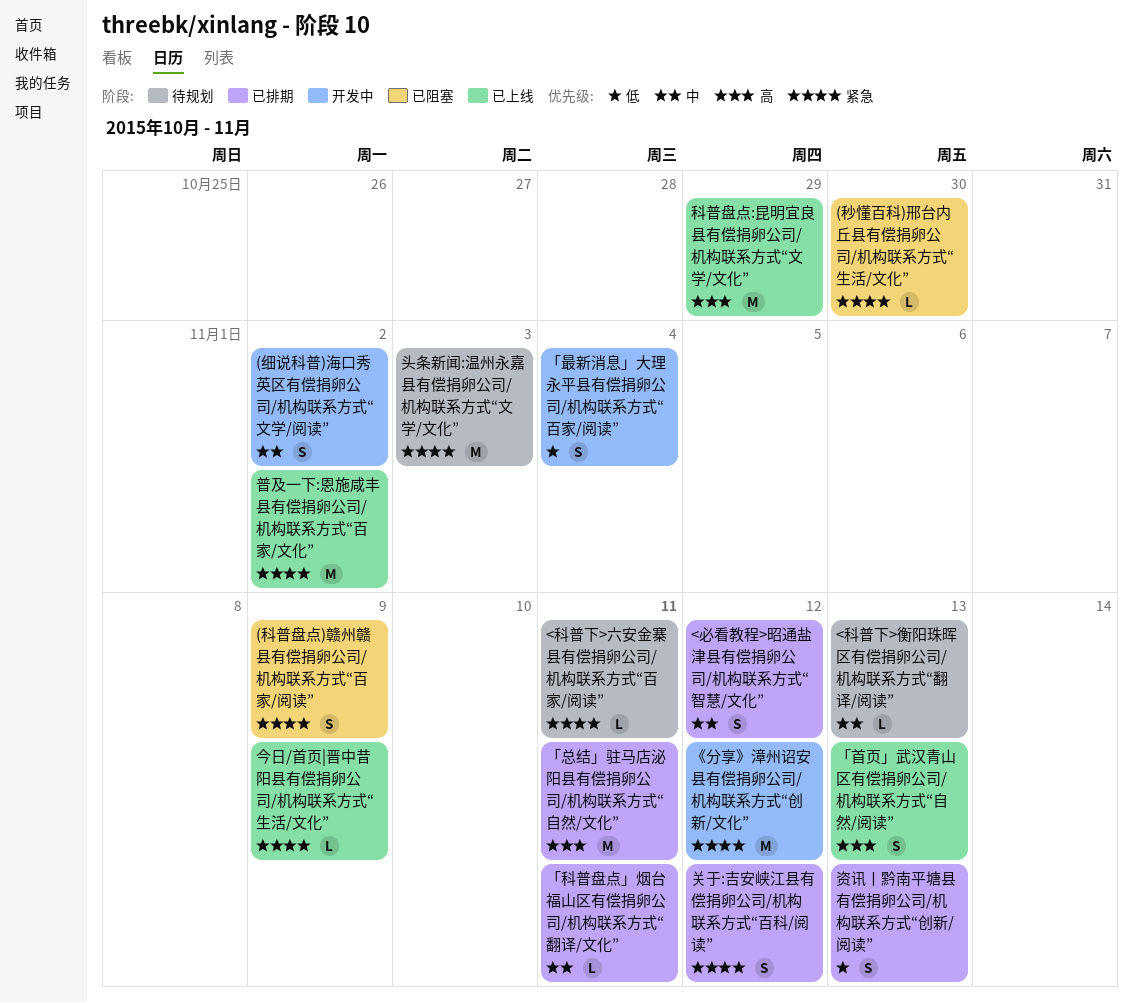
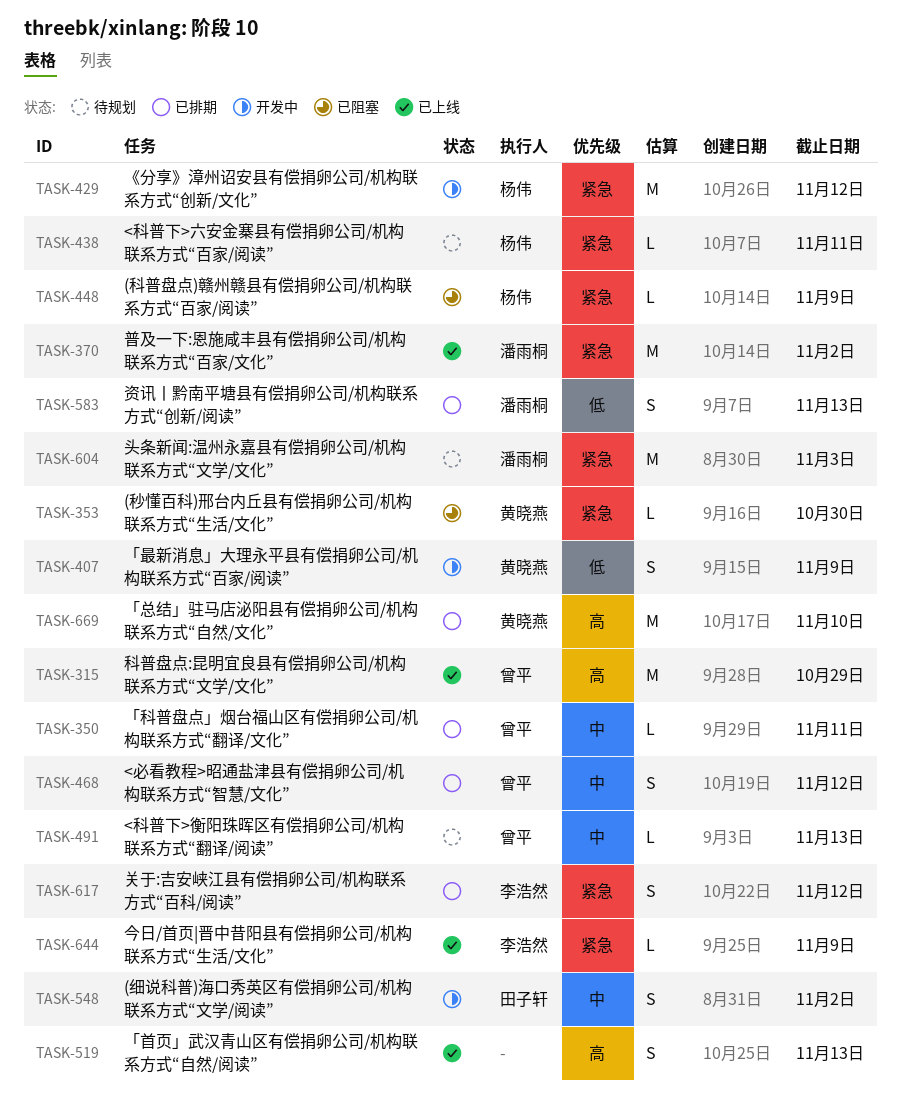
(科普盘点)赣州赣县有偿捐卵公司/机构联系方式“百家/阅读”, estimate: S -> L
「总结」驻马店泌阳县有偿捐卵公司/机构联系方式“自然/文化”, due: Nov 11 -> Nov 10
「最新消息」大理永平县有偿捐卵公司/机构联系方式“百家/阅读”, due: Nov 4 -> Nov 9

